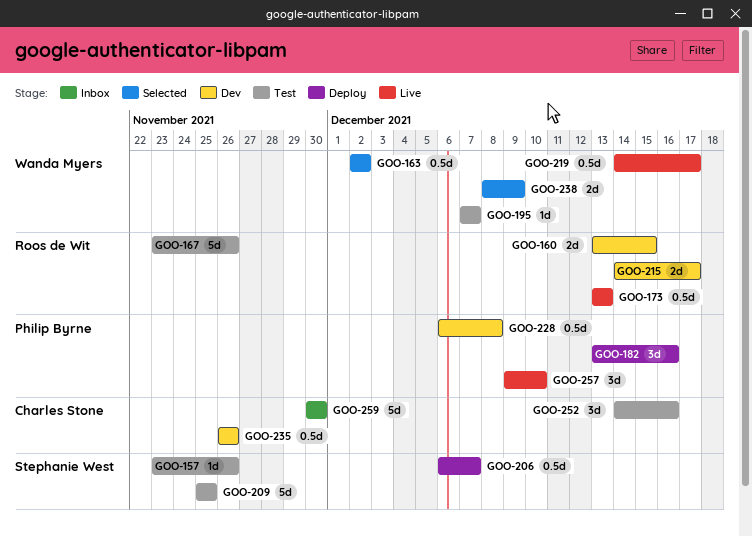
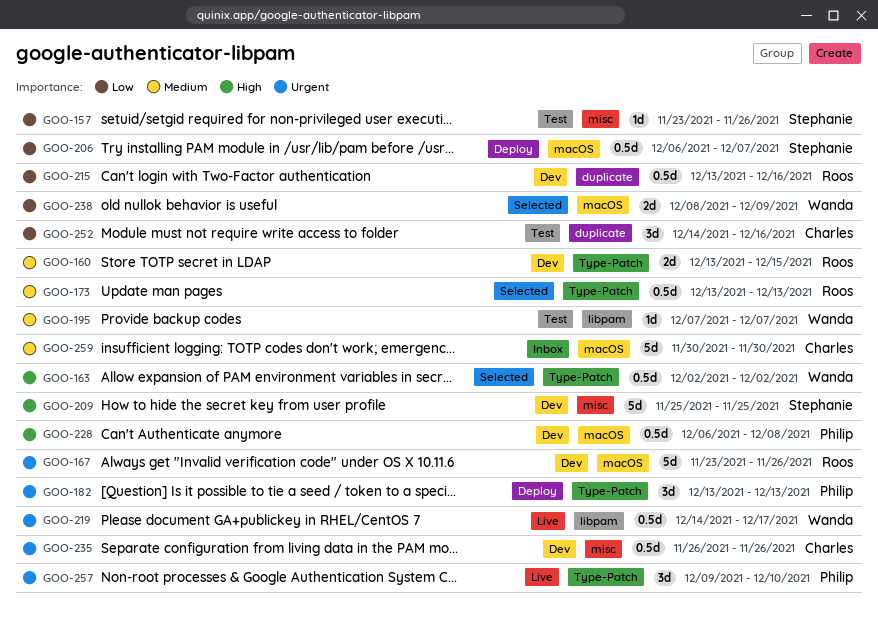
GOO-167, status: Test -> Dev
GOO-173, status: Live -> Selected
GOO-182, due: Dec 16 -> Dec 13
GOO-209, status: Test -> Dev
GOO-215, estimate: 2d -> 0.5d
GOO-215, start: Dec 14 -> Dec 13
GOO-215, due: Dec 17 -> Dec 16

